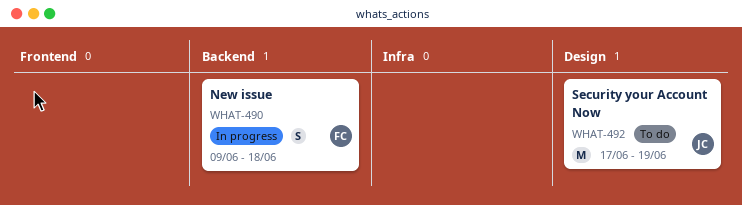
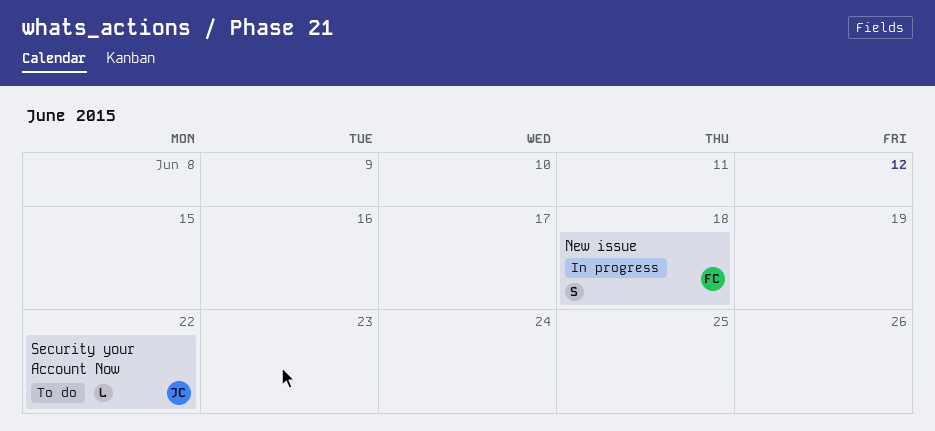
Security your Account Now, estimate: M -> L
Security your Account Now, due: Jun 19 -> Jun 22

